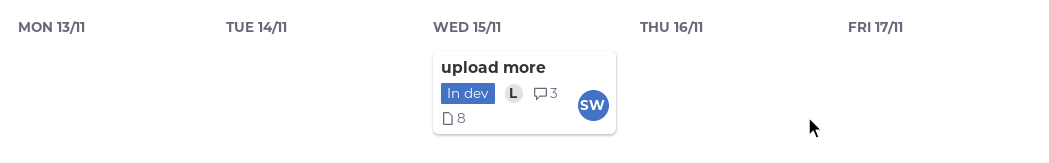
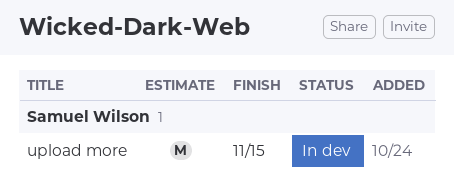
upload more, estimate: L -> M

